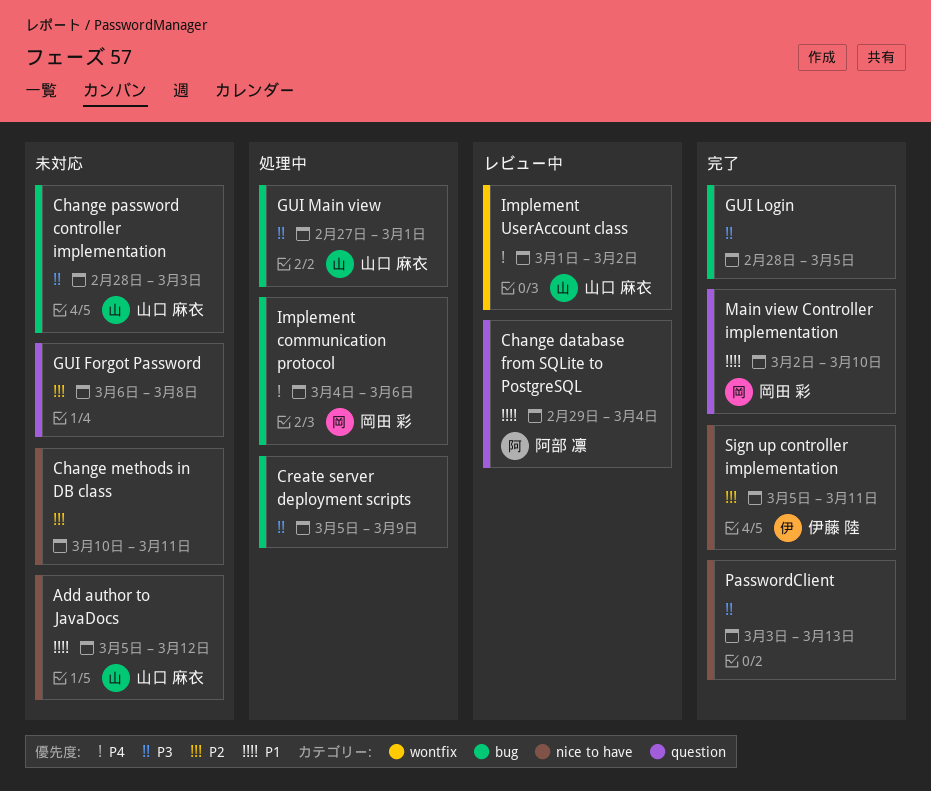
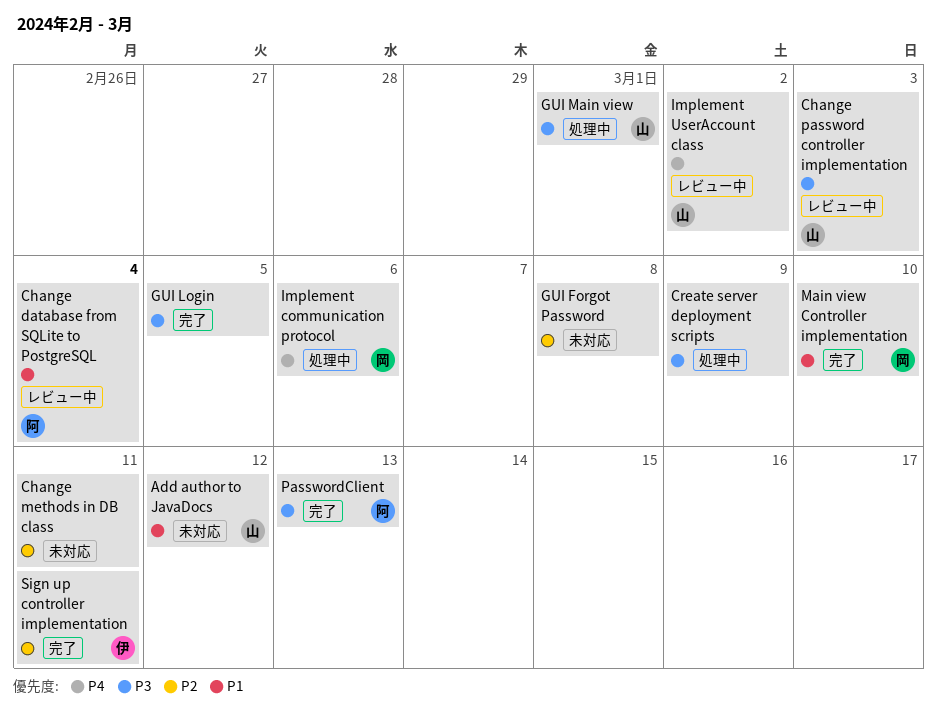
Change password controller implementation, status: 未対応 -> レビュー中
PasswordClient, owner: none -> 阿部 凛

